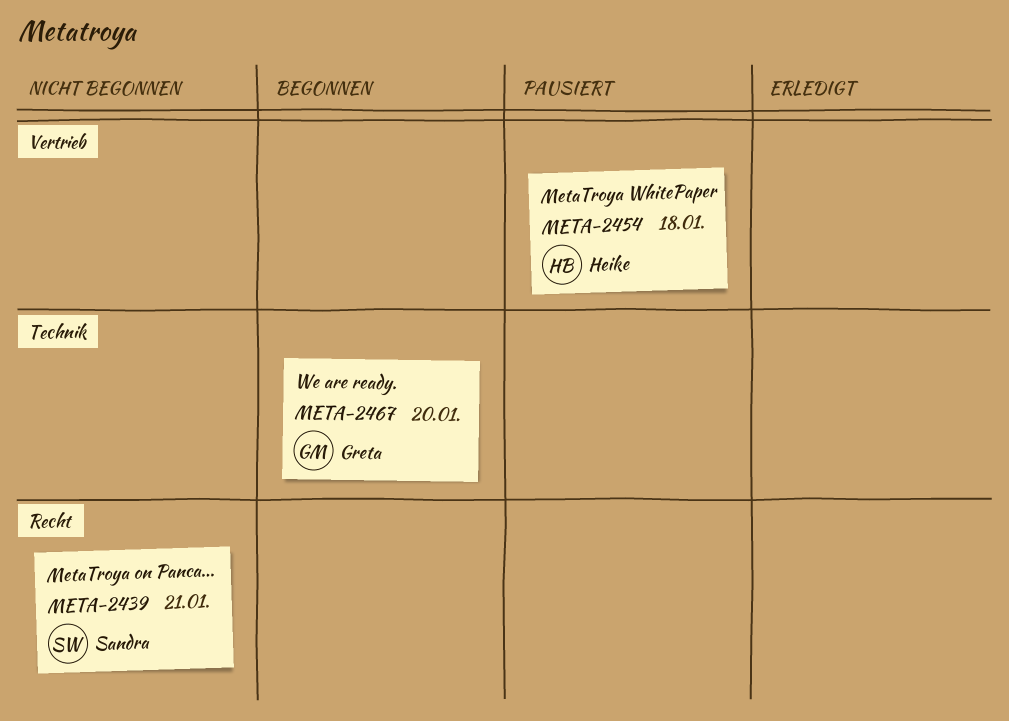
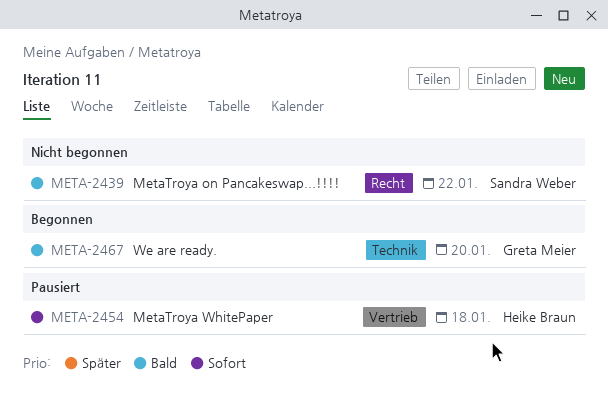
META-2439, due: Jan 21 -> Jan 22

